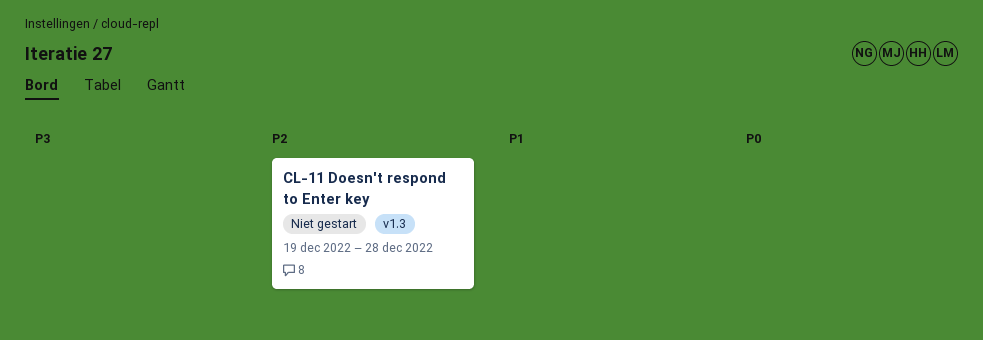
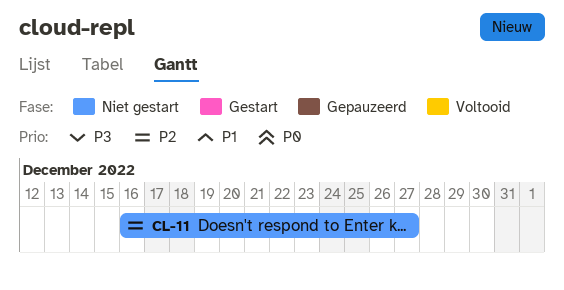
CL-11, start: Dec 19 -> Dec 16
CL-11, due: Dec 28 -> Dec 27

